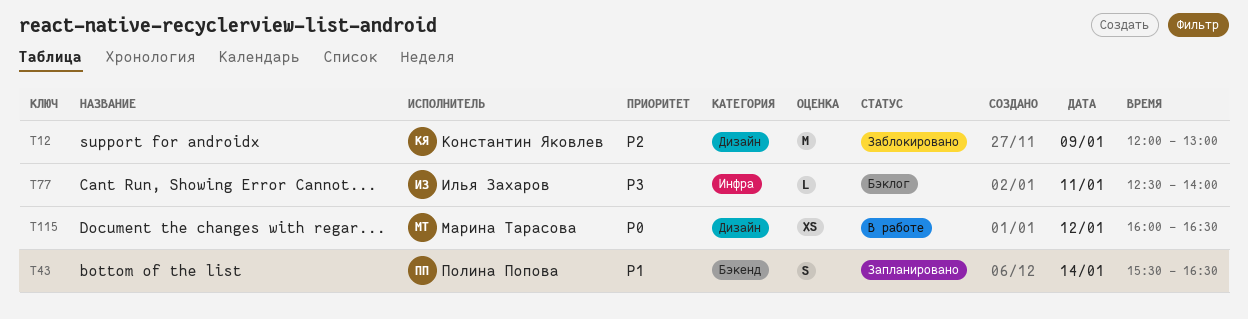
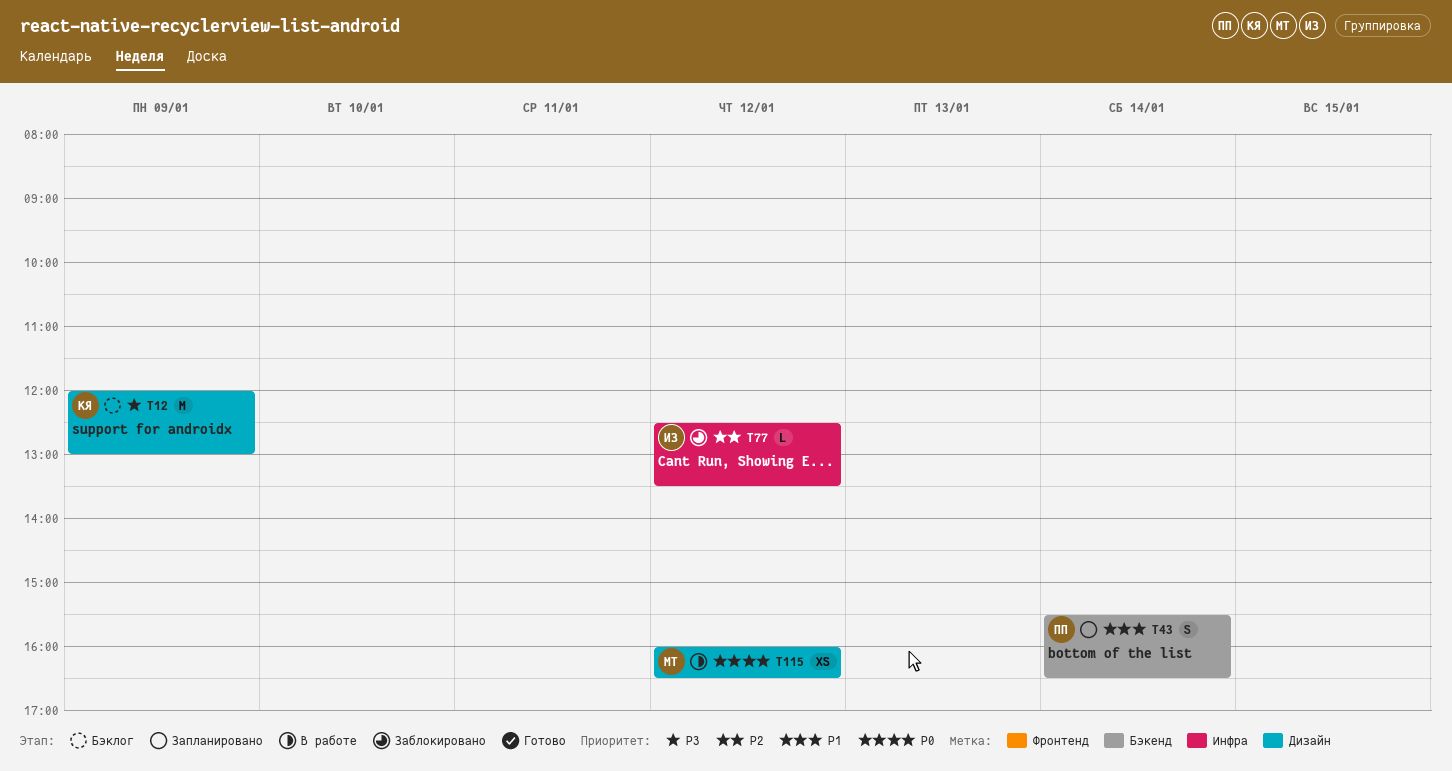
T12, status: Заблокировано -> Бэклог
T12, priority: P2 -> P3
T77, status: Бэклог -> Заблокировано
T77, priority: P3 -> P2
T77, day: Jan 11 -> Jan 12
T77, ends: 14:00 -> 13:30

